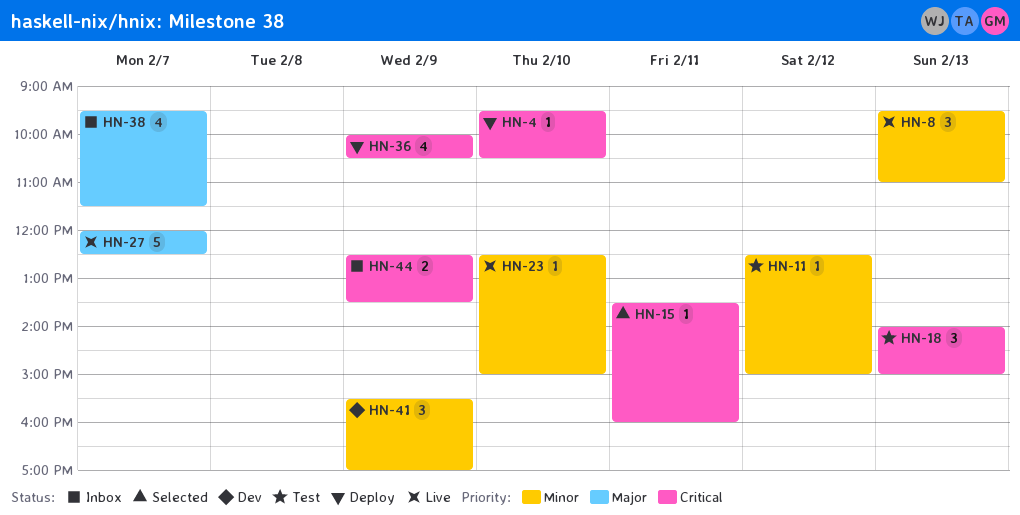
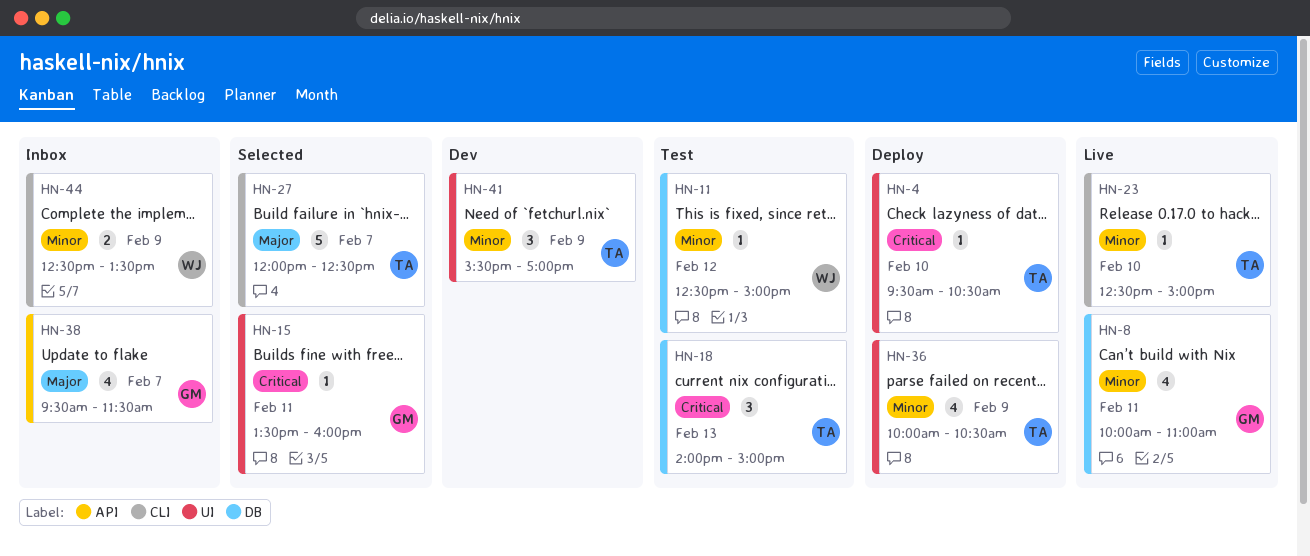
HN-8, estimate: 3 -> 4
HN-8, day: Feb 13 -> Feb 11
HN-8, begins: 09:30 -> 10:00
HN-27, status: Live -> Selected
HN-36, priority: Critical -> Minor
HN-44, priority: Critical -> Minor

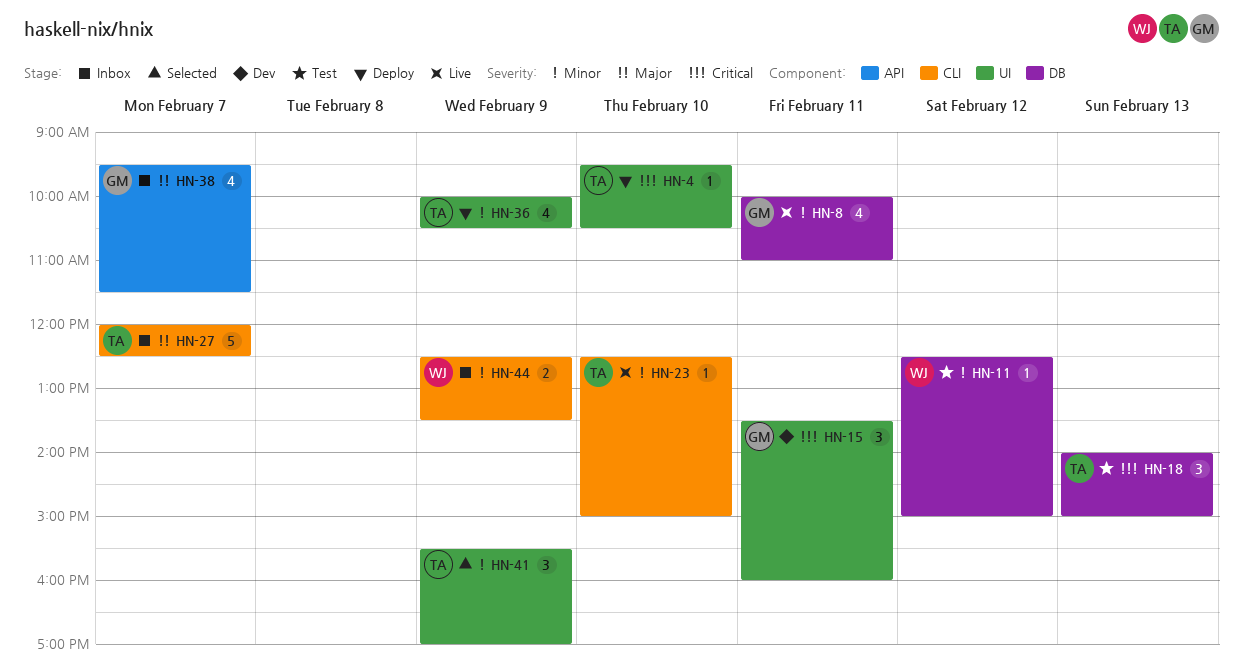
HN-15, status: Selected -> Dev
HN-15, estimate: 1 -> 3
HN-27, status: Selected -> Inbox
HN-41, status: Dev -> Selected

